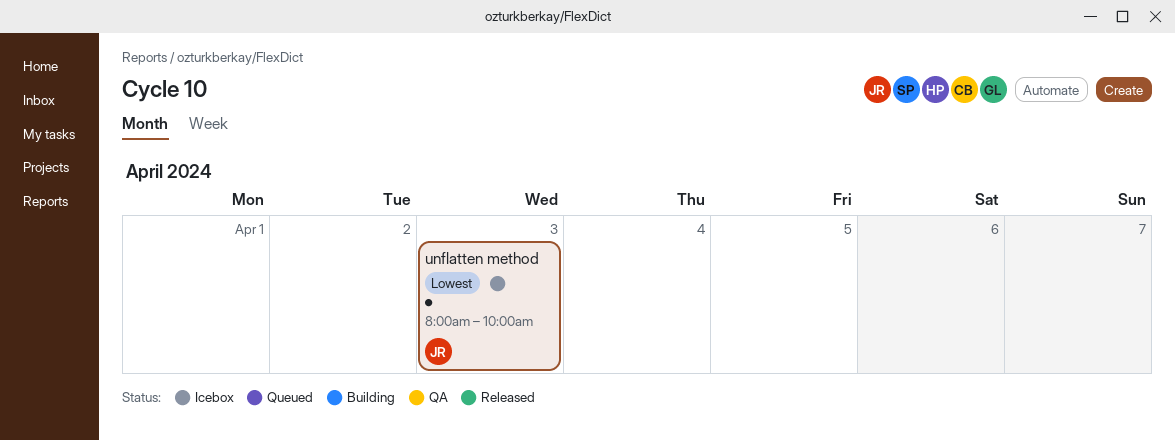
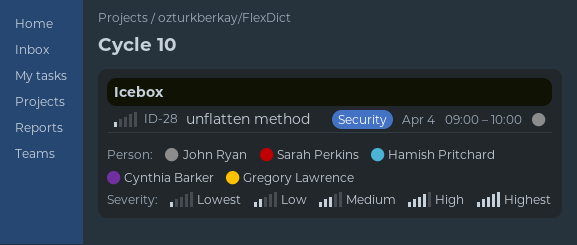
unflatten method, day: Apr 3 -> Apr 4
unflatten method, begins: 08:00 -> 09:00

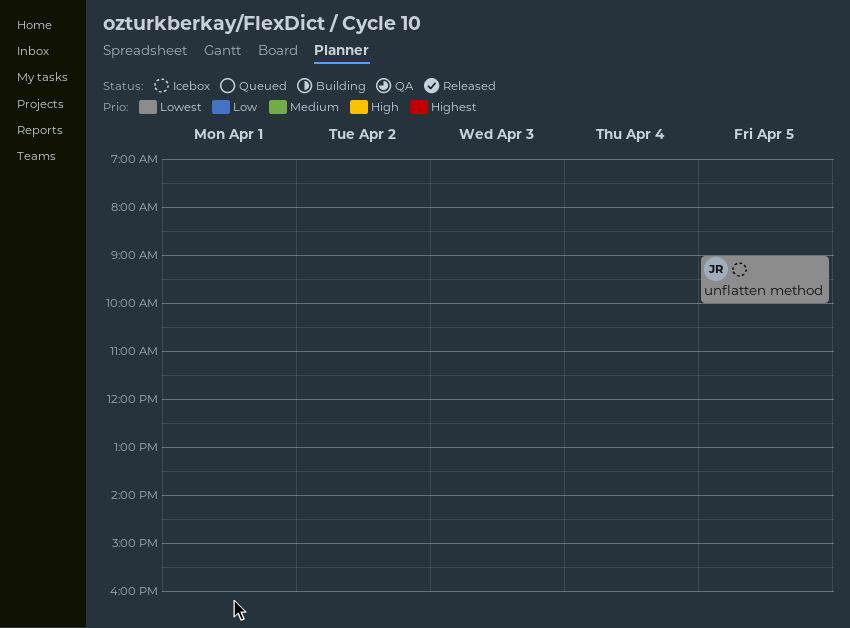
unflatten method, day: Apr 4 -> Apr 5

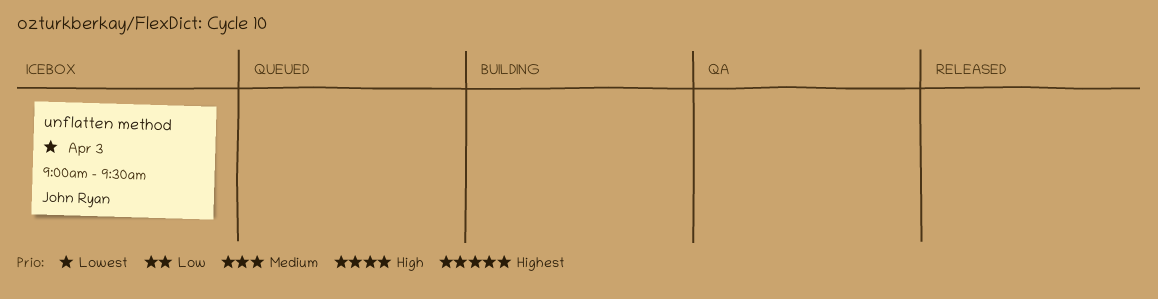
unflatten method, day: Apr 5 -> Apr 3
unflatten method, ends: 10:00 -> 09:30

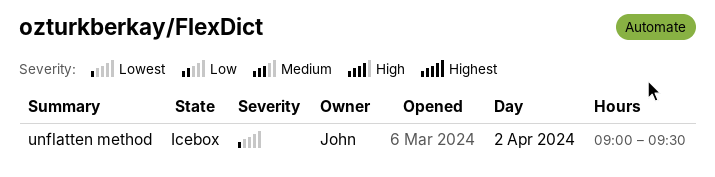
unflatten method, day: Apr 3 -> Apr 2

